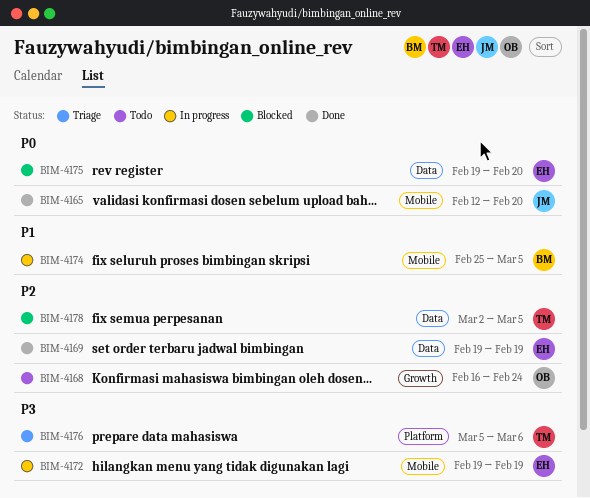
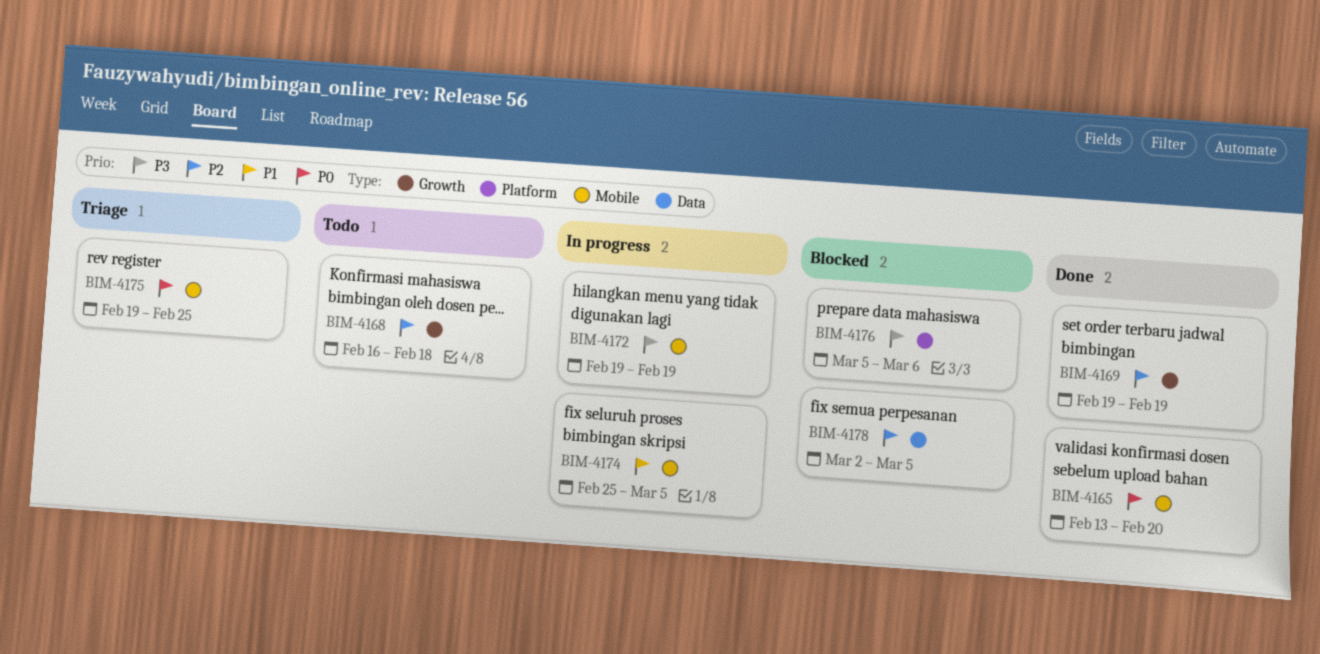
BIM-4165, start: Feb 12 -> Feb 13
BIM-4168, due: Feb 24 -> Feb 18
BIM-4169, label: Data -> Growth
BIM-4175, status: Blocked -> Triage
BIM-4175, label: Data -> Mobile
BIM-4175, due: Feb 20 -> Feb 25
BIM-4176, status: Triage -> Blocked

